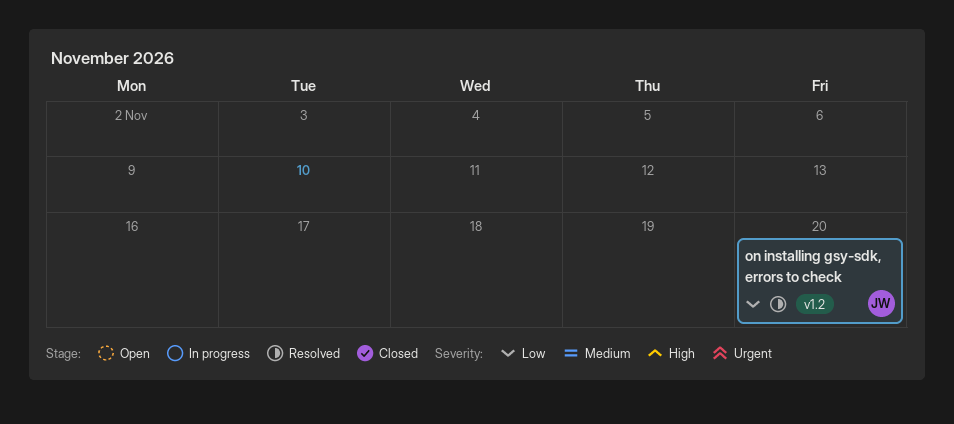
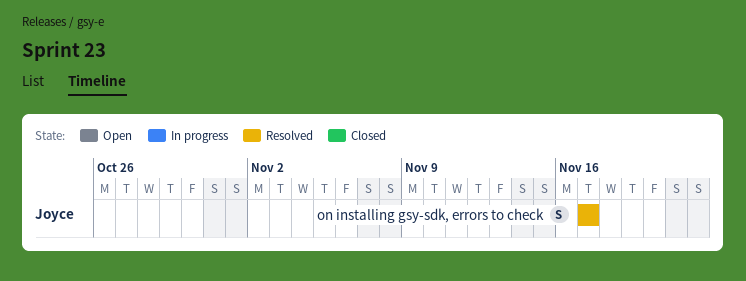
on installing gsy-sdk, errors to check, due: Nov 20 -> Nov 17

